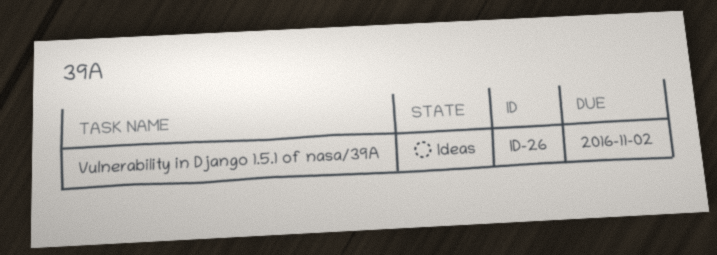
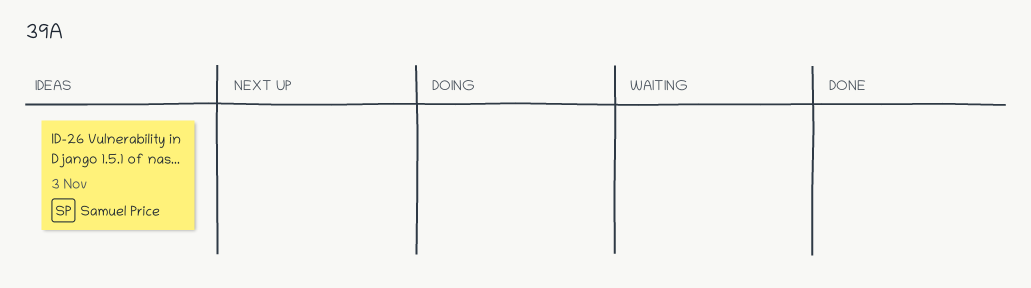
ID-26, due: Nov 2 -> Nov 3

